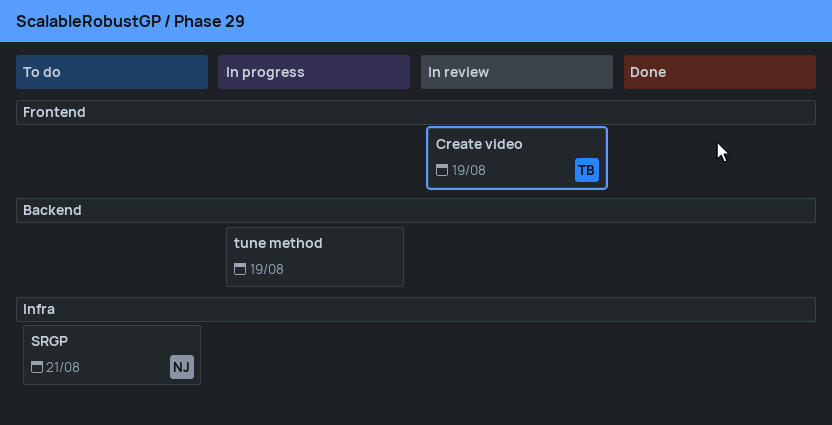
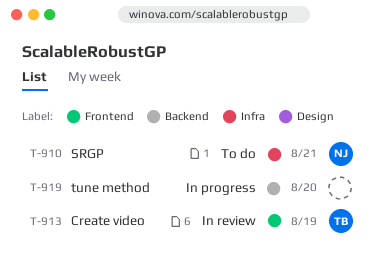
tune method, due: Aug 19 -> Aug 20

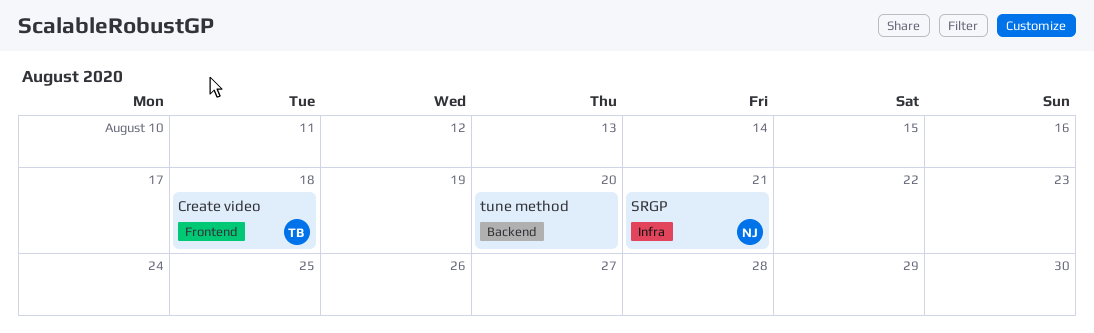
Create video, due: Aug 19 -> Aug 18

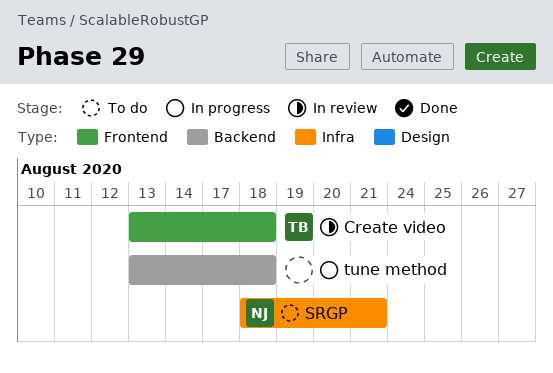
tune method, due: Aug 20 -> Aug 18

